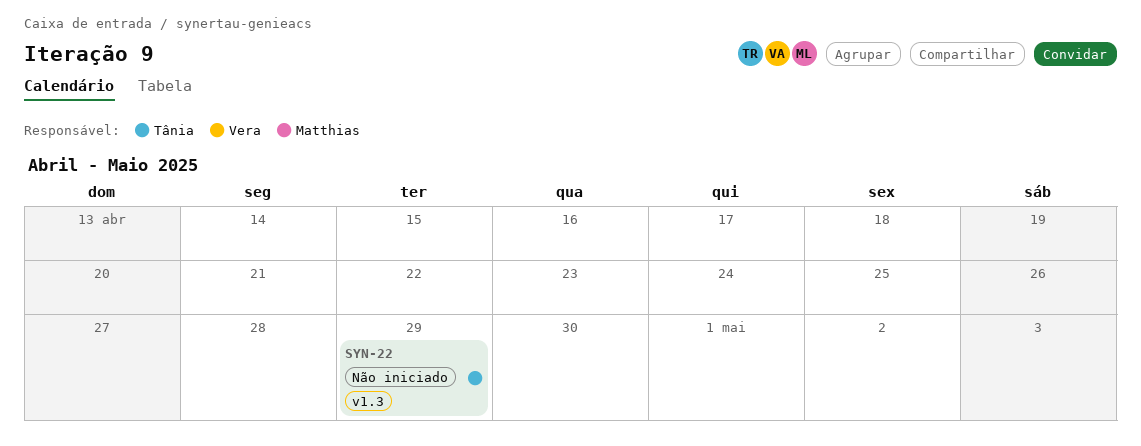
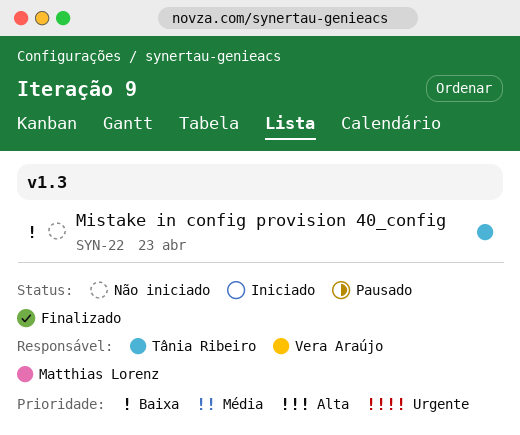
SYN-22, due: Apr 29 -> Apr 23

